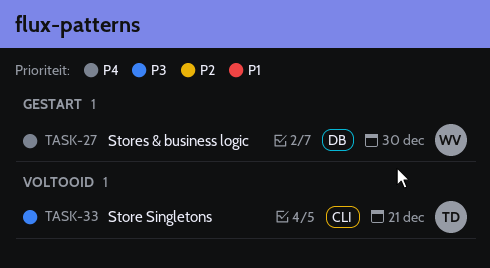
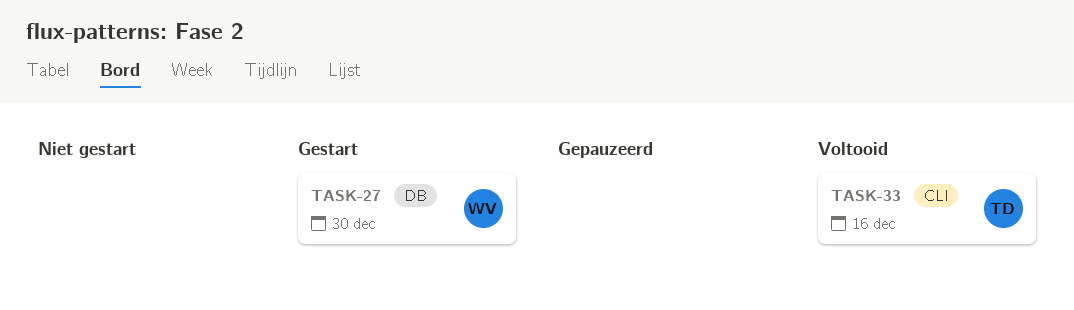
TASK-33, due: Dec 21 -> Dec 16

